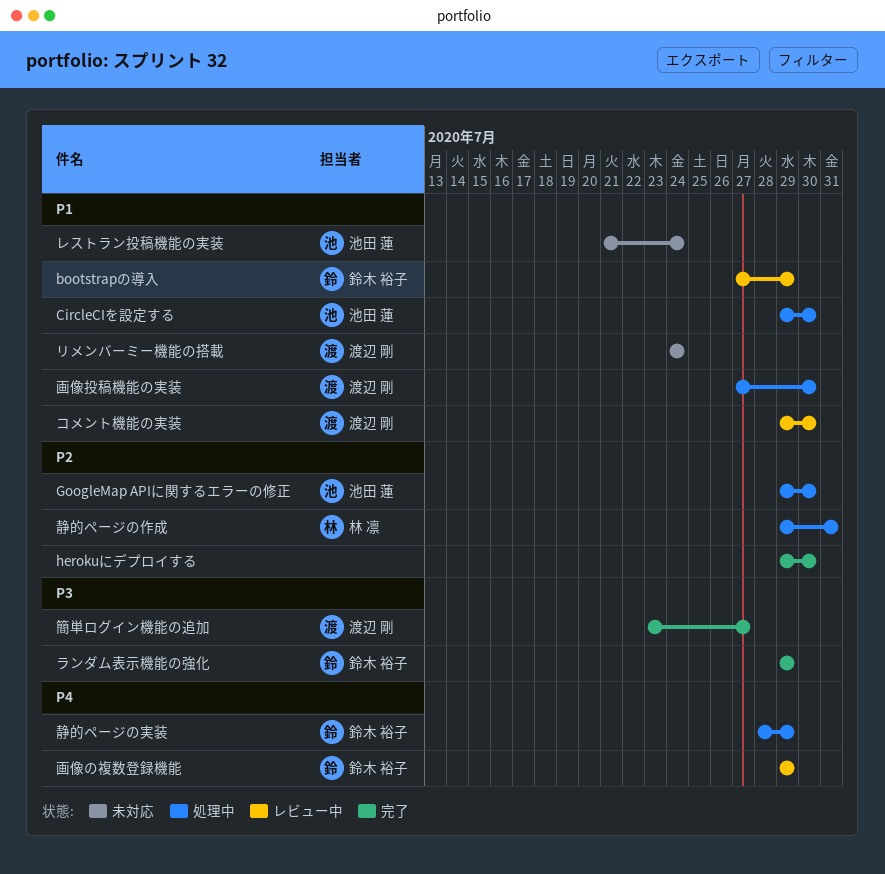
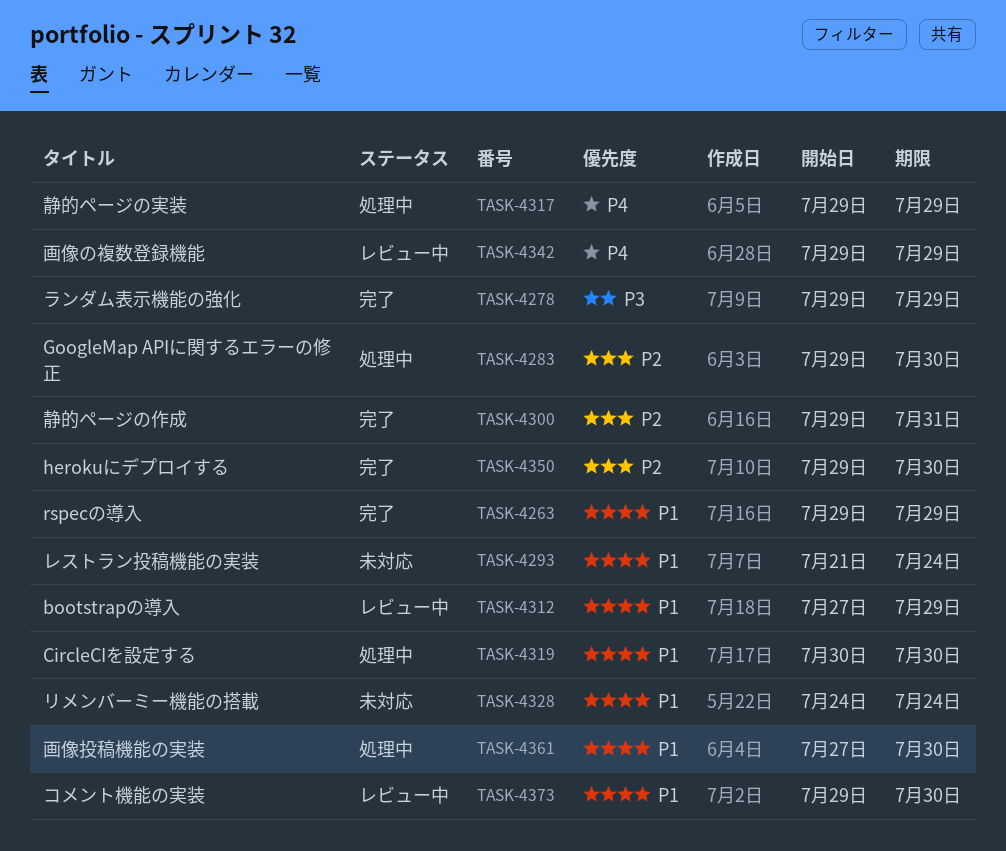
CircleCIを設定する, start: Jul 29 -> Jul 30
rspecの導入: none -> present
簡単ログイン機能の追加: present -> none
静的ページの作成, status: 処理中 -> 完了
静的ページの実装, start: Jul 28 -> Jul 29

